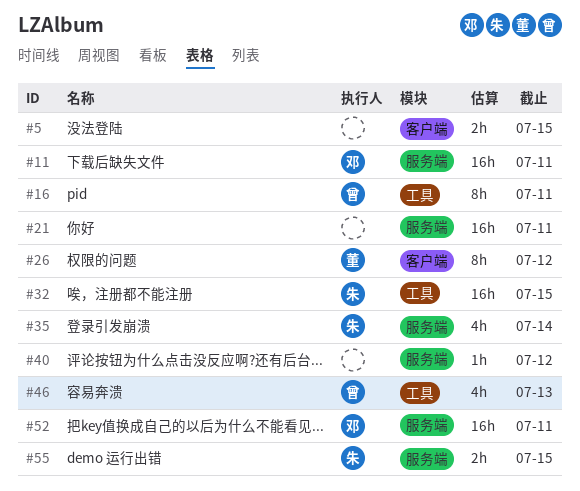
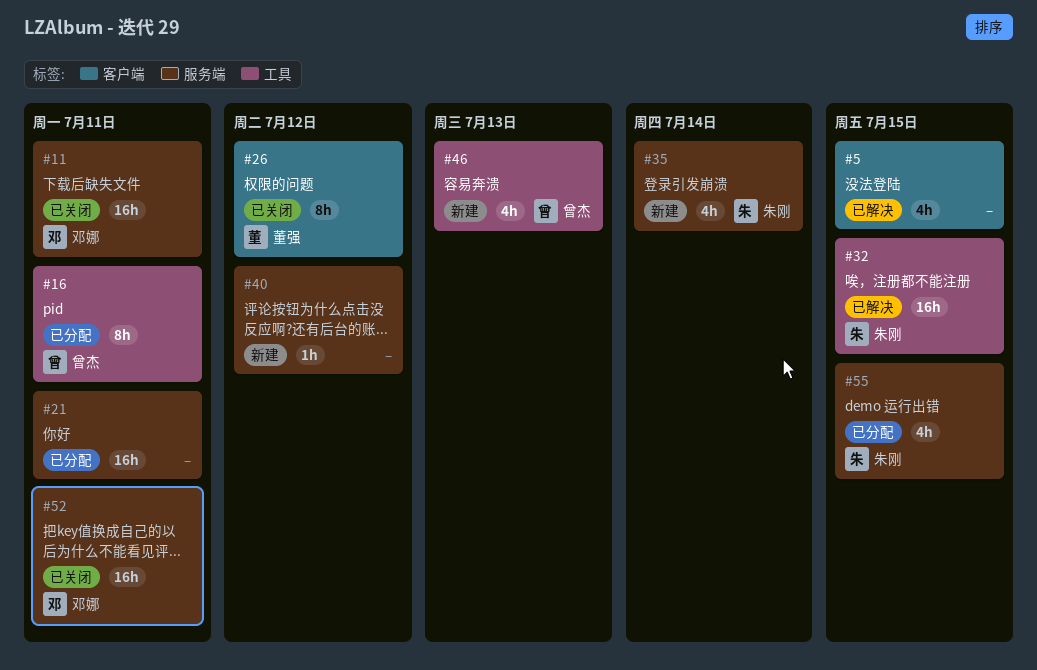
#5, estimate: 2h -> 4h
#55, estimate: 2h -> 4h

